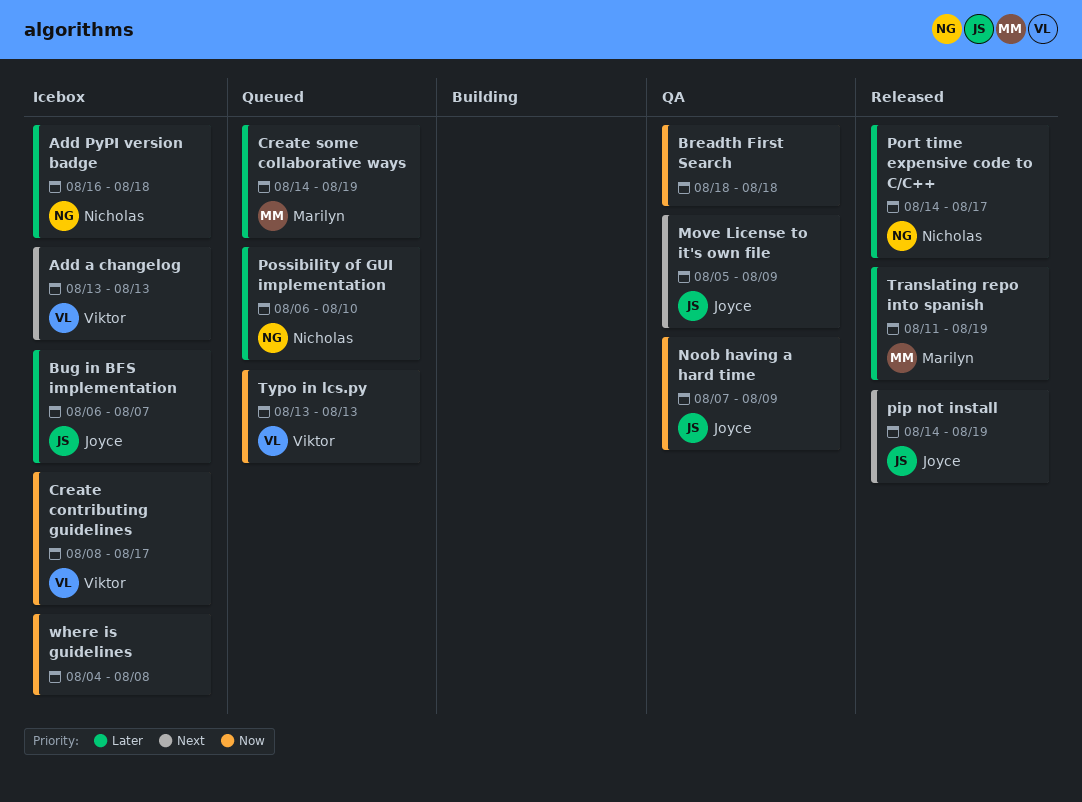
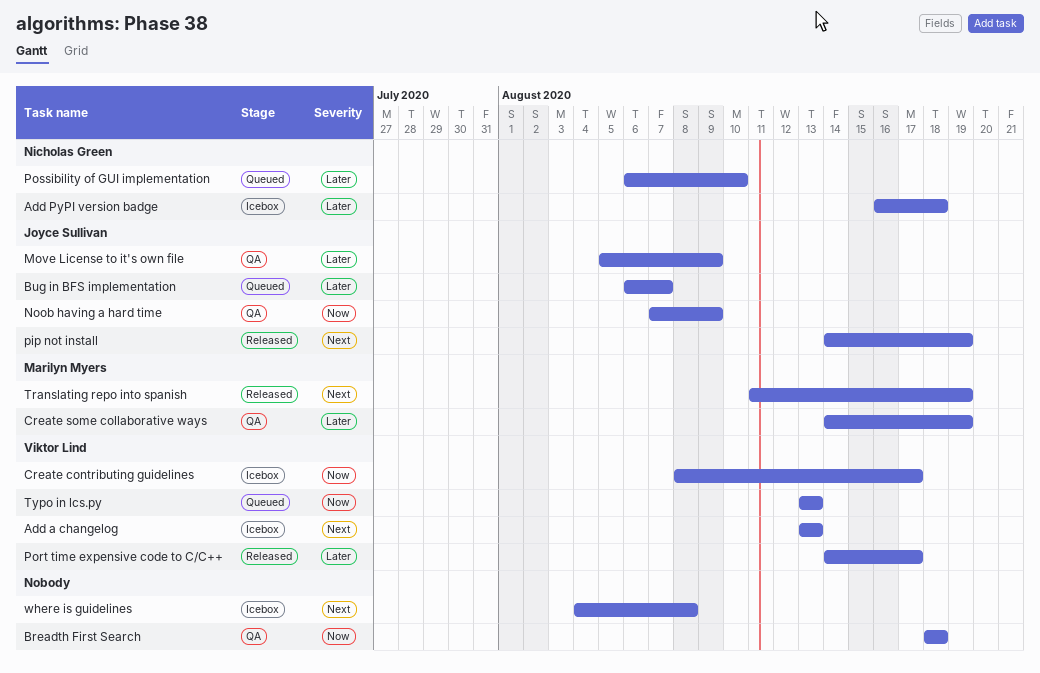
Bug in BFS implementation, status: Icebox -> Queued
Create some collaborative ways, status: Queued -> QA
Move License to it's own file, priority: Next -> Later
Port time expensive code to C/C++, owner: Nicholas Green -> Viktor Lind
Translating repo into spanish, priority: Later -> Next
where is guidelines, priority: Now -> Next

